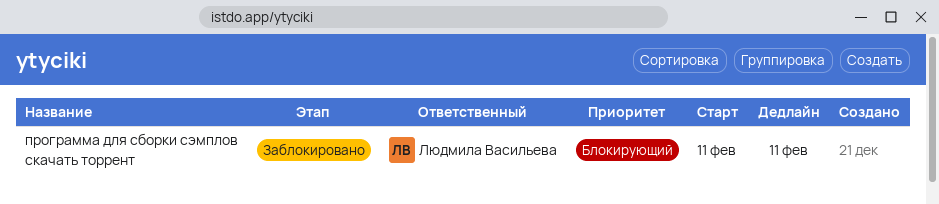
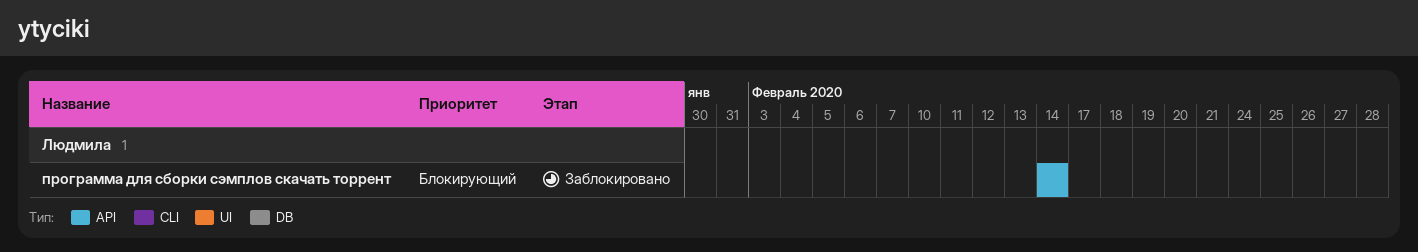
программа для сборки сэмплов скачать торрент, start: Feb 11 -> Feb 14
программа для сборки сэмплов скачать торрент, due: Feb 11 -> Feb 14

